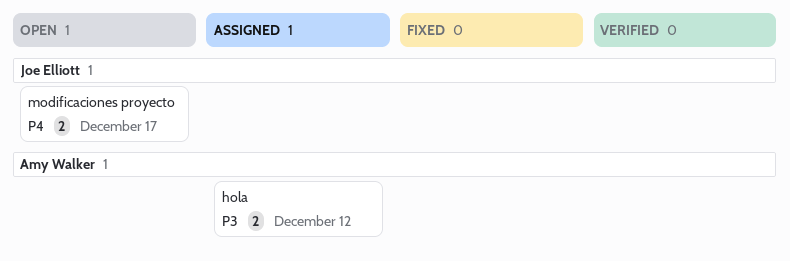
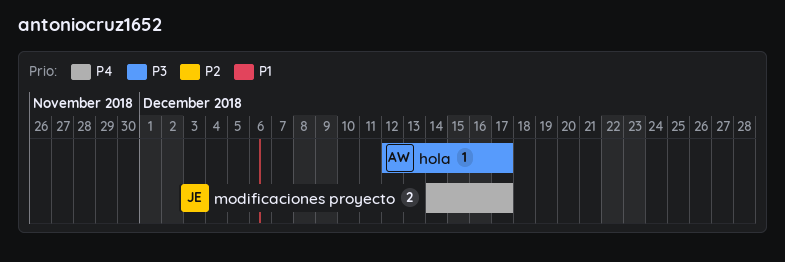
hola, estimate: 2 -> 1
hola, due: Dec 12 -> Dec 17

